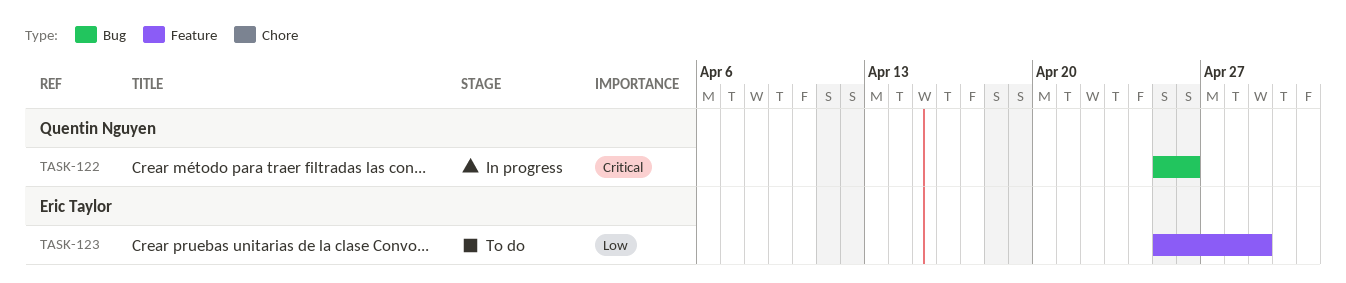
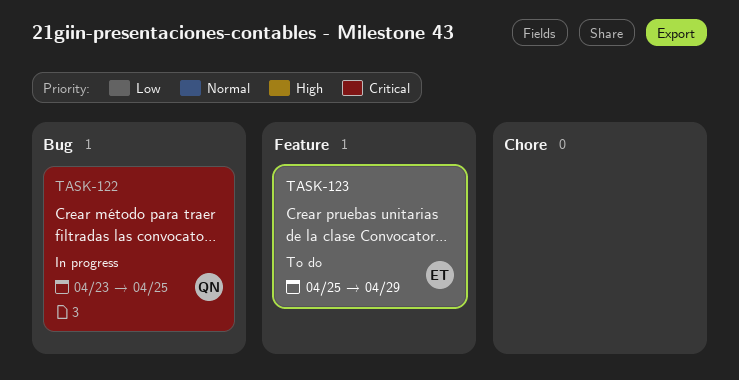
TASK-122, start: Apr 25 -> Apr 23
TASK-122, due: Apr 26 -> Apr 25

